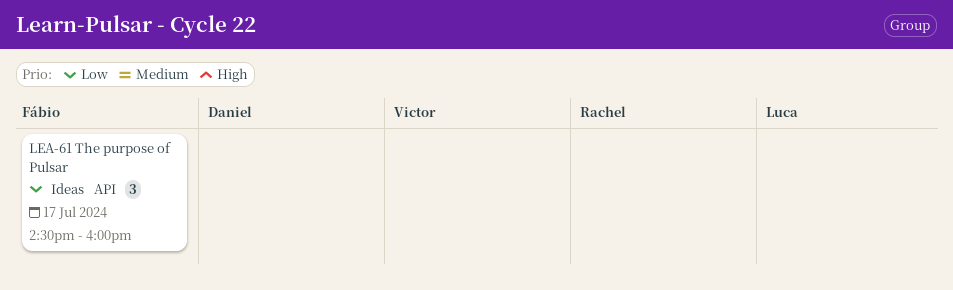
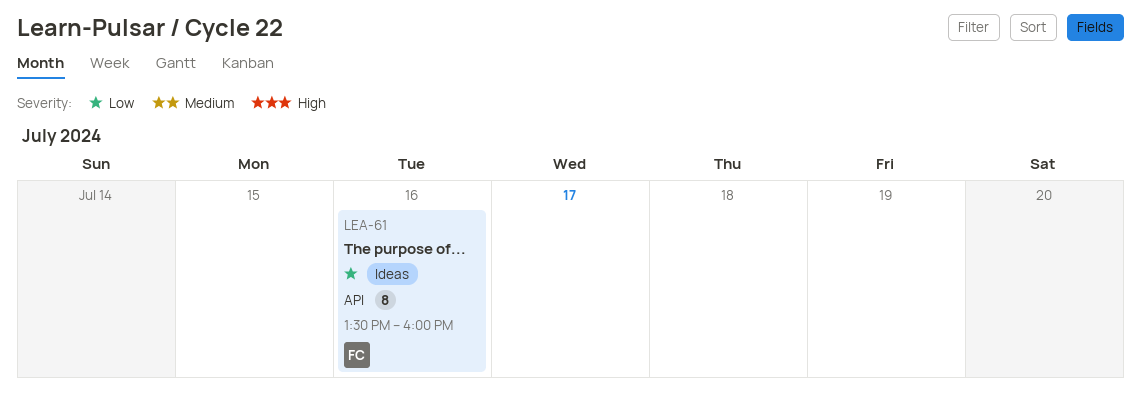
LEA-61, estimate: 3 -> 8
LEA-61, day: Jul 17 -> Jul 16
LEA-61, begins: 14:30 -> 13:30

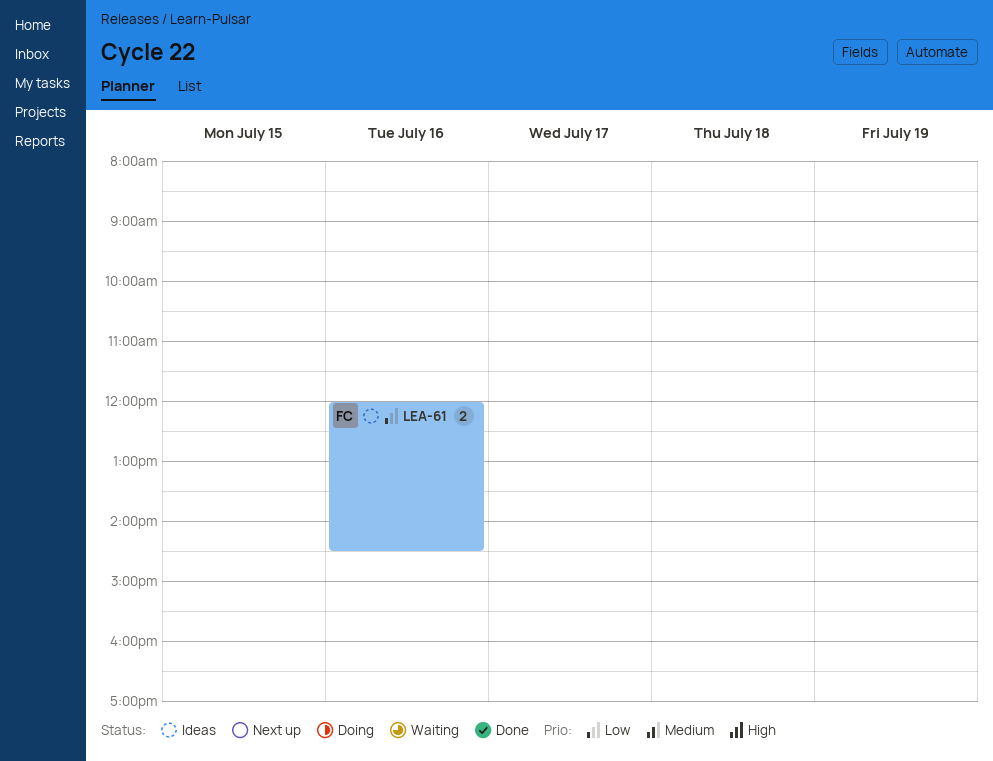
LEA-61, estimate: 8 -> 2
LEA-61, begins: 13:30 -> 12:00
LEA-61, ends: 16:00 -> 14:30

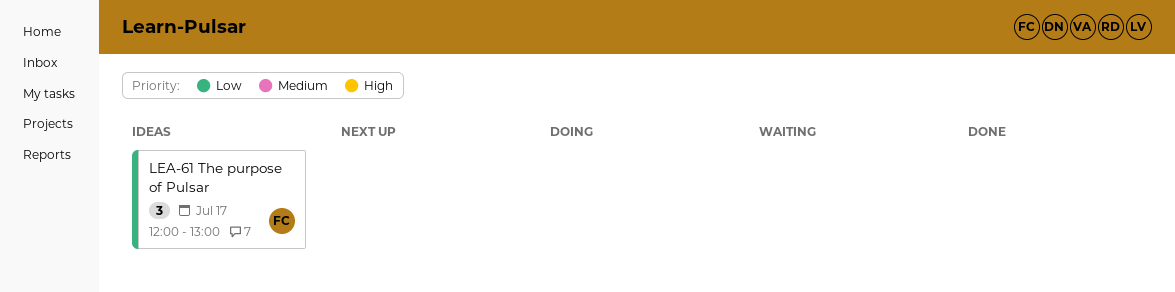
LEA-61, estimate: 2 -> 3
LEA-61, day: Jul 16 -> Jul 17
LEA-61, ends: 14:30 -> 13:00

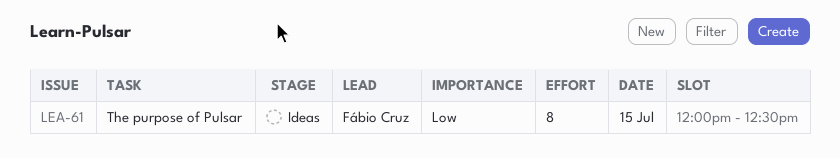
LEA-61, estimate: 3 -> 8
LEA-61, day: Jul 17 -> Jul 15
LEA-61, ends: 13:00 -> 12:30

